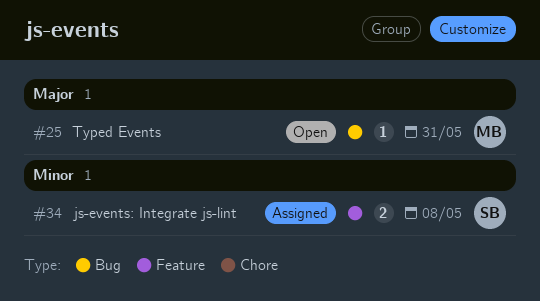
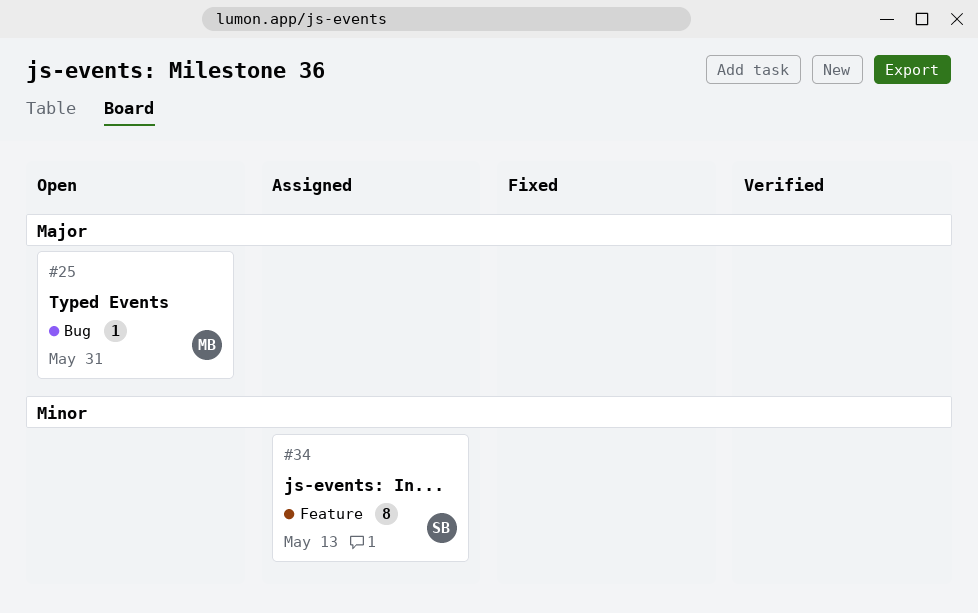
#34, estimate: 2 -> 8
#34, due: May 8 -> May 13

